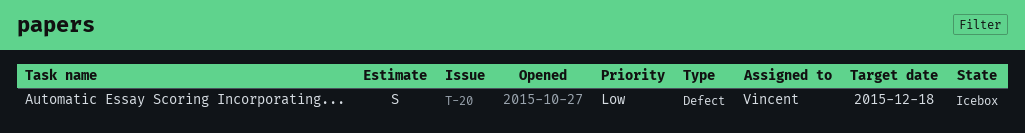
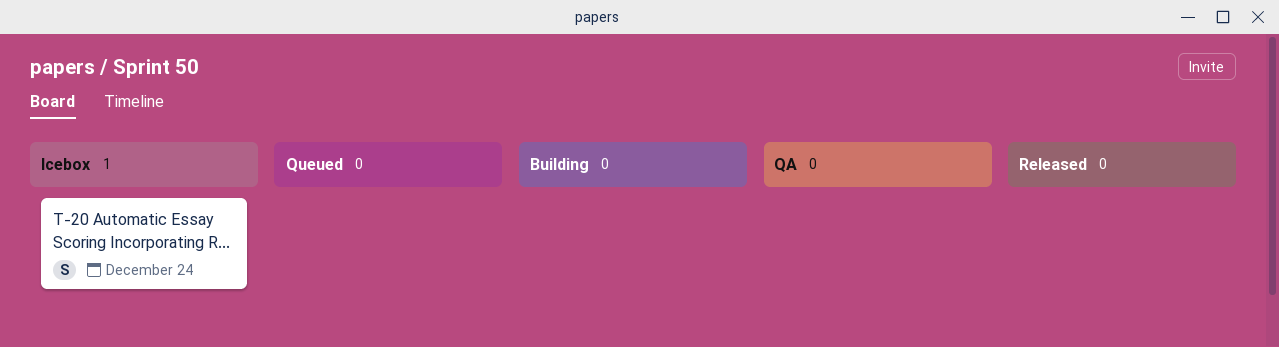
T-20, due: Dec 18 -> Dec 24

